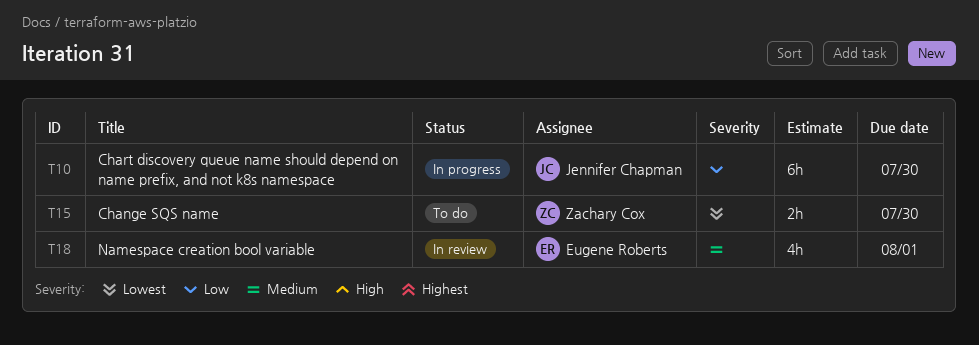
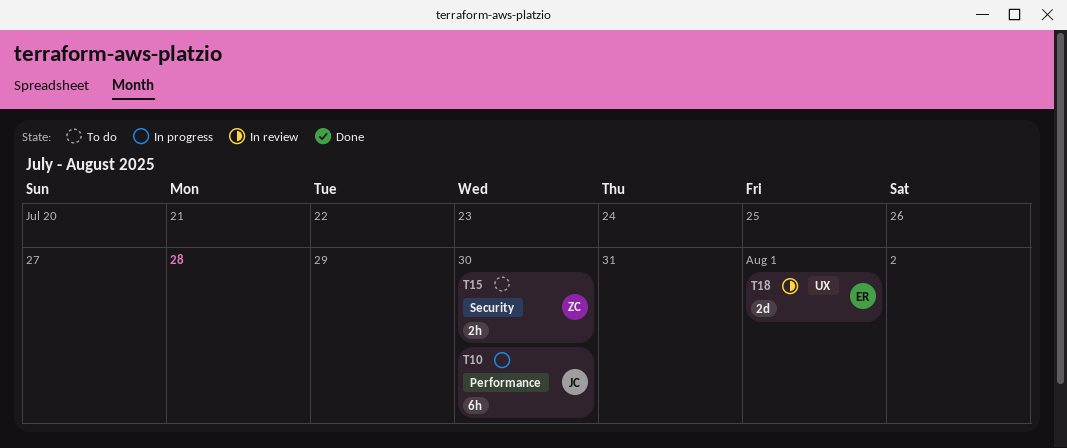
T18, estimate: 4h -> 2d

